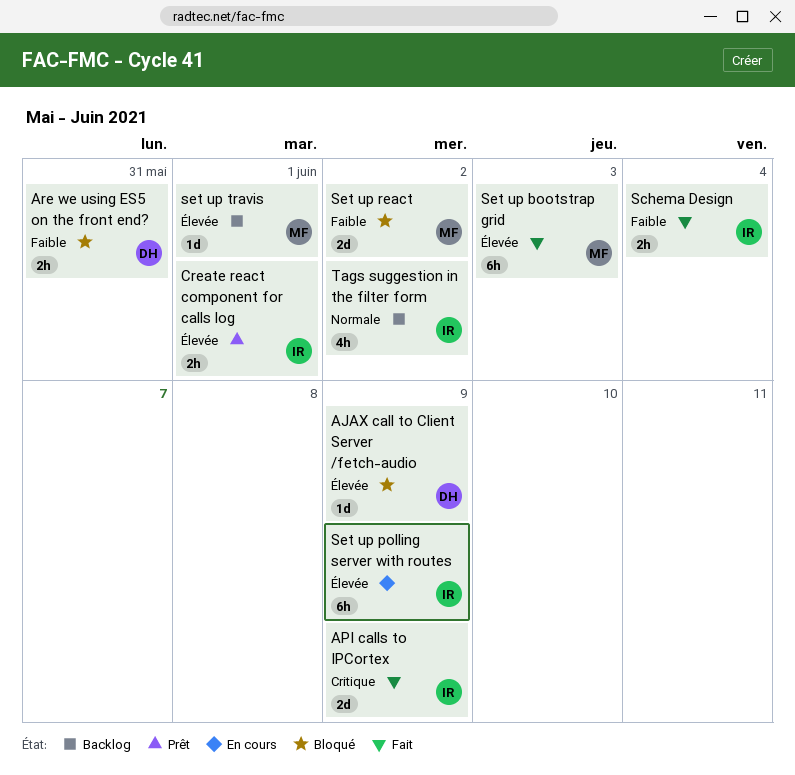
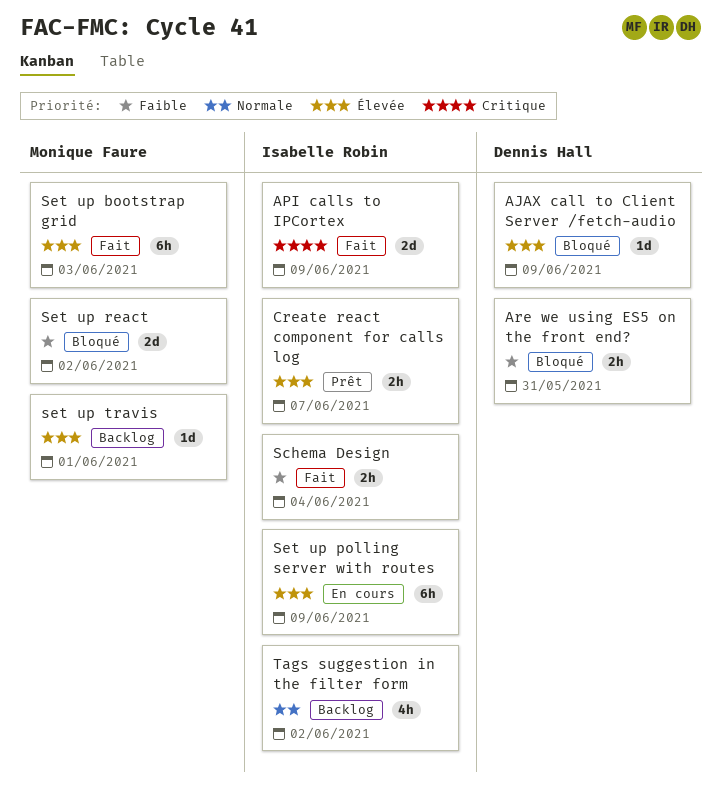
Create react component for calls log, due: Jun 1 -> Jun 7

